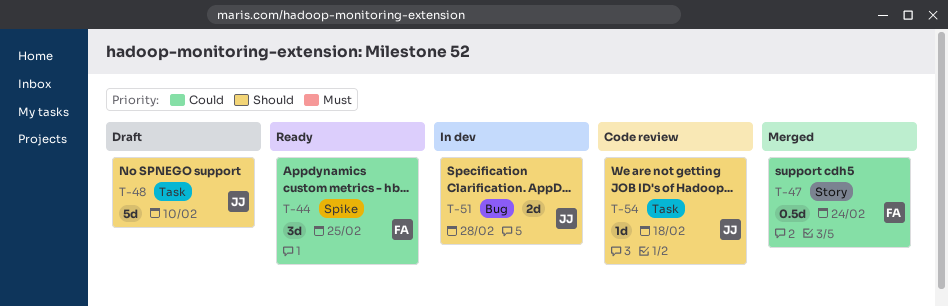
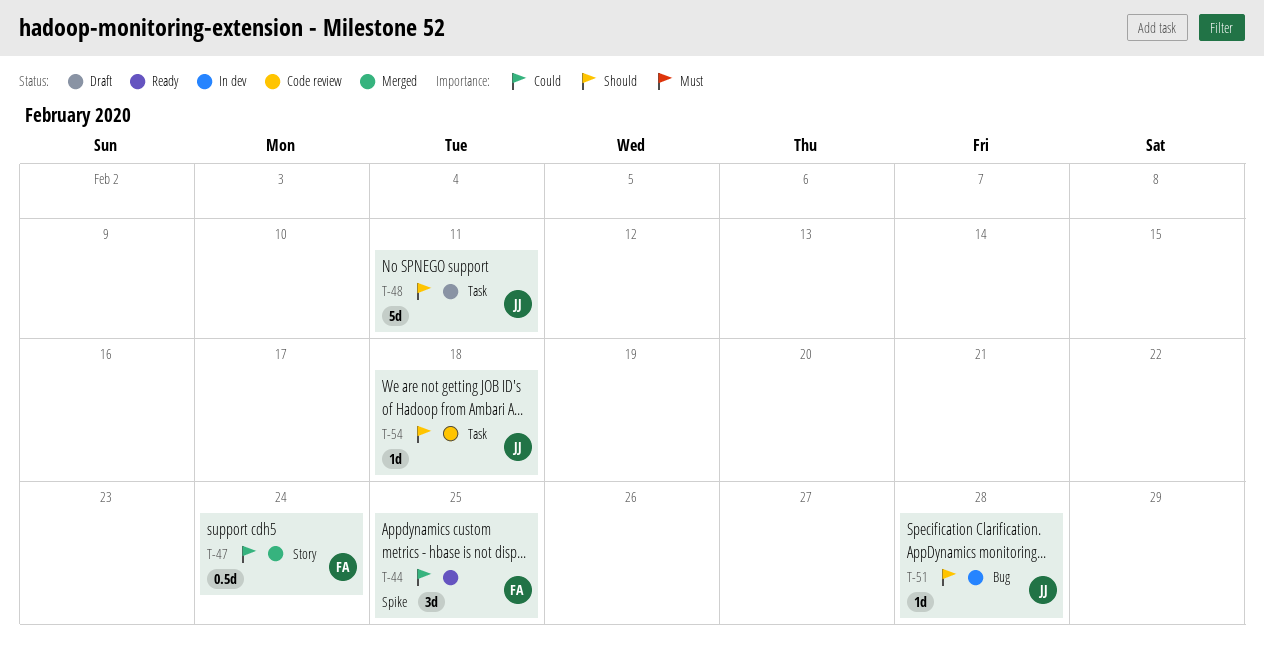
T-48, due: Feb 10 -> Feb 11
T-51, estimate: 2d -> 1d

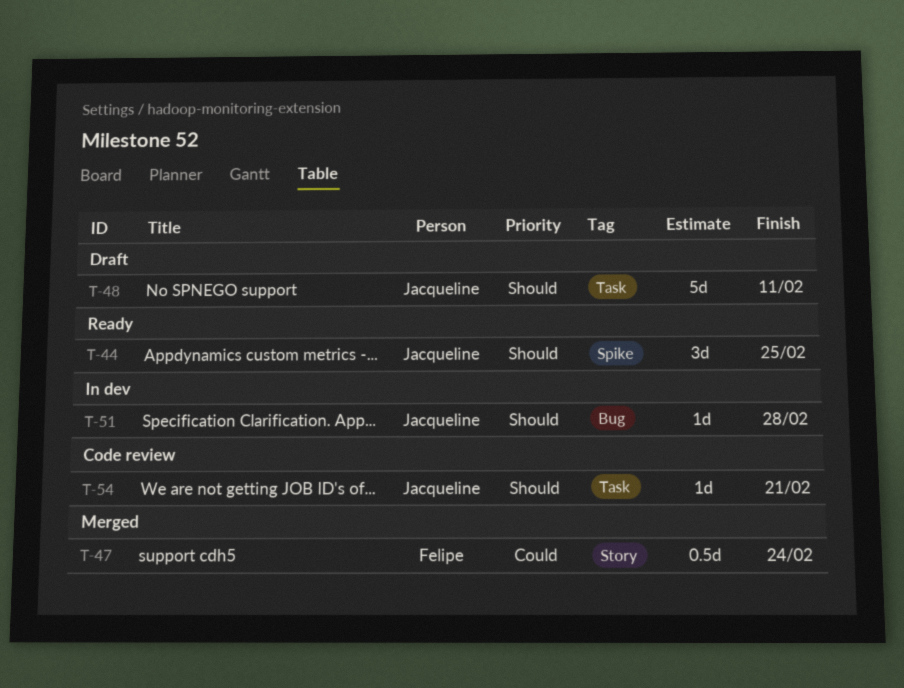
T-44, owner: Felipe -> Jacqueline
T-44, priority: Could -> Should
T-54, due: Feb 18 -> Feb 21

